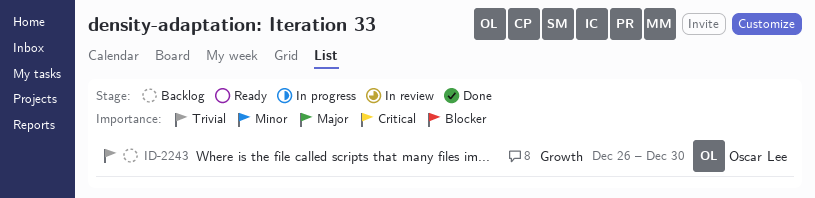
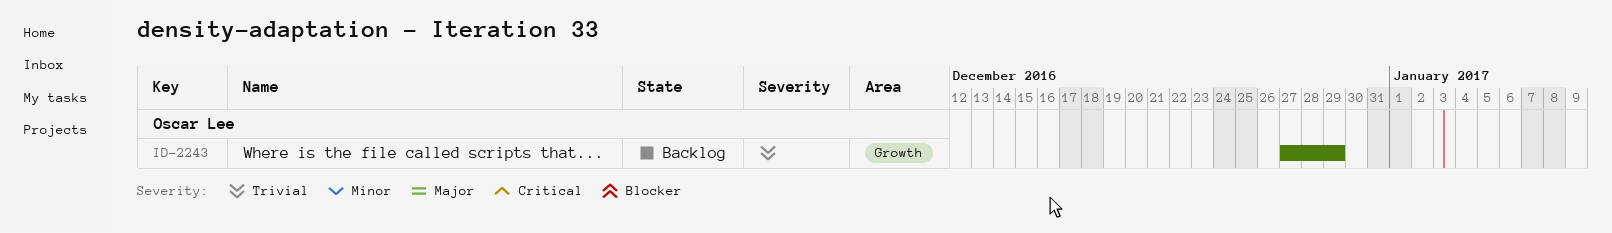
ID-2243, start: Dec 26 -> Dec 27
ID-2243, due: Dec 30 -> Dec 29

